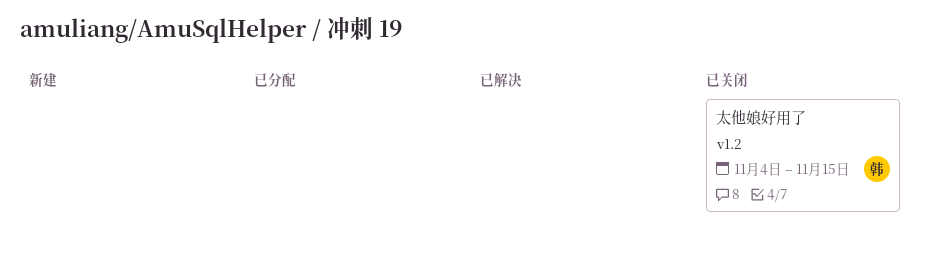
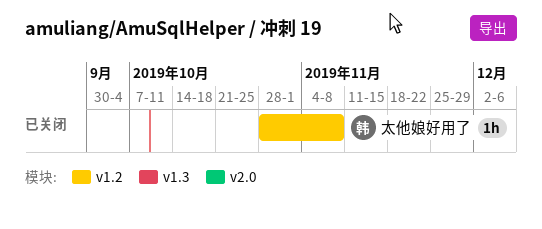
太他娘好用了, start: Nov 4 -> Oct 28
太他娘好用了, due: Nov 15 -> Nov 8

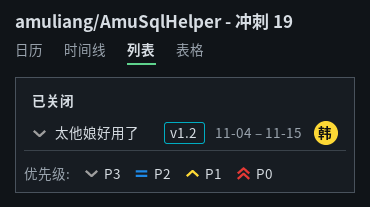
太他娘好用了, start: Oct 28 -> Nov 4
太他娘好用了, due: Nov 8 -> Nov 15

